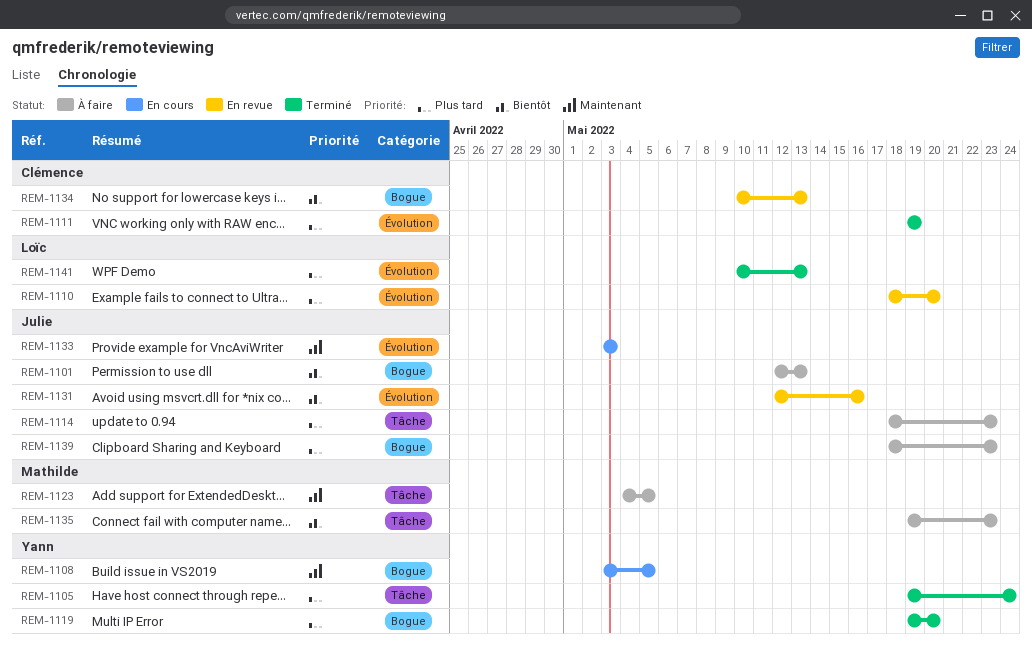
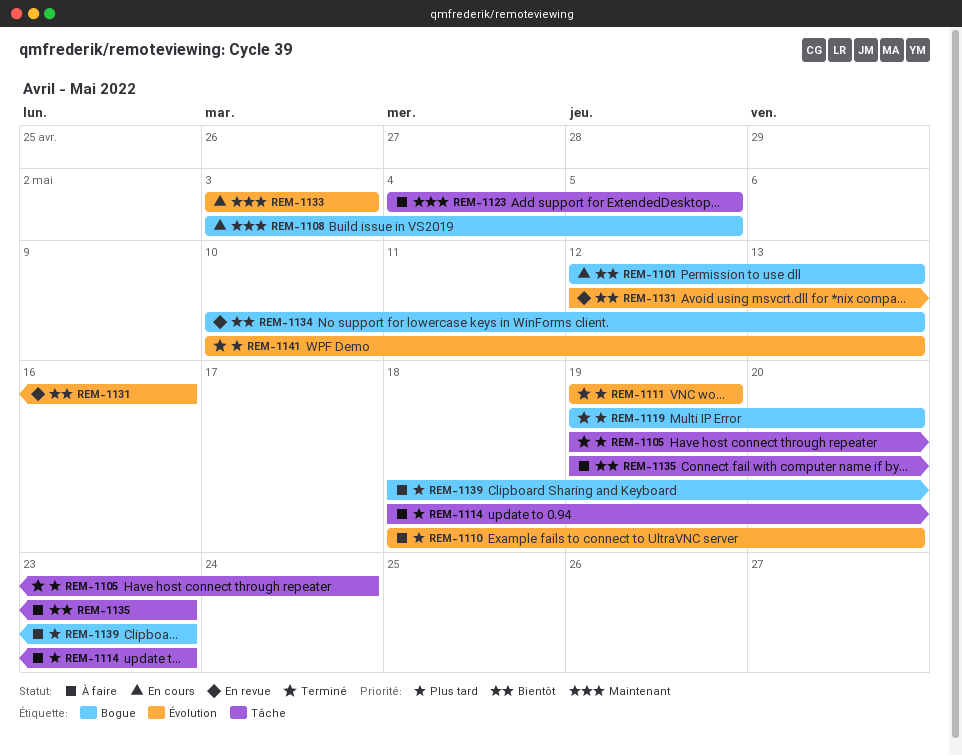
REM-1101, status: À faire -> En cours
REM-1110, status: En revue -> À faire

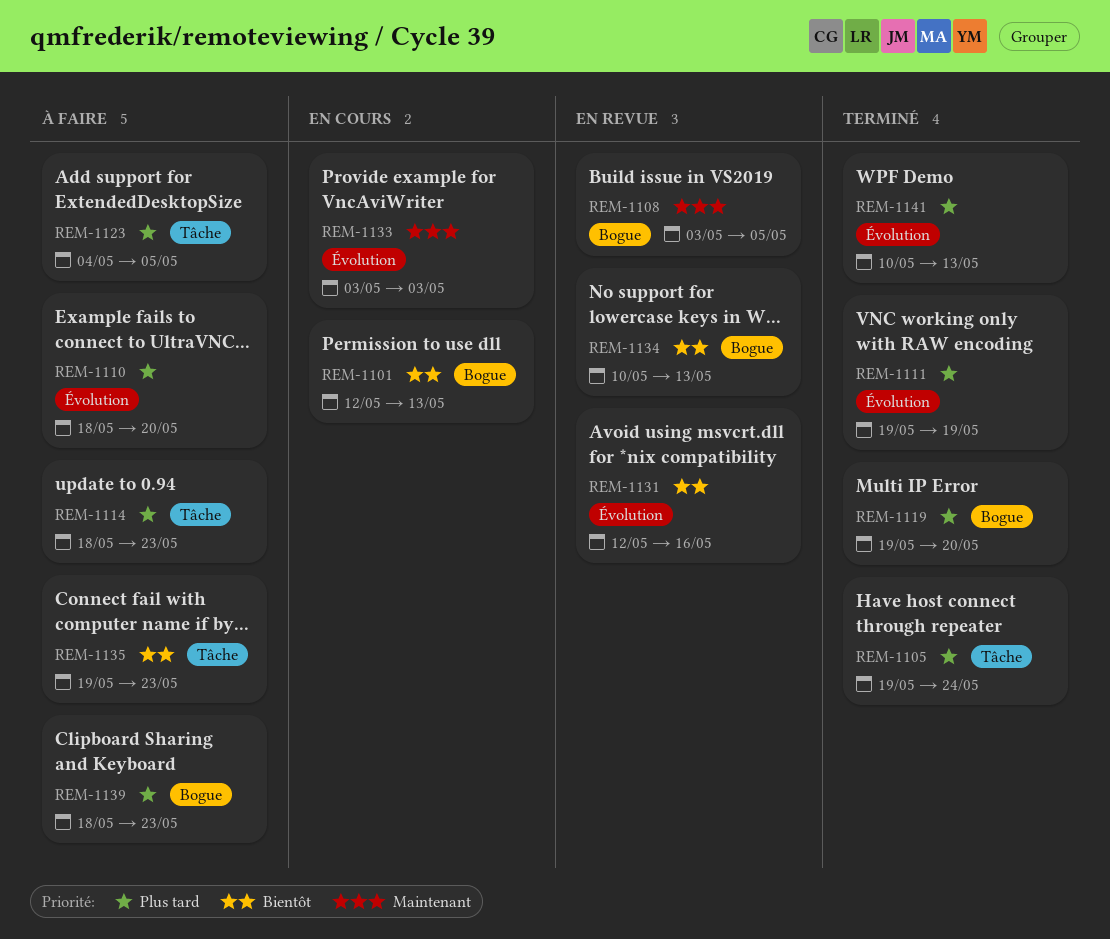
REM-1108, status: En cours -> En revue
REM-1123, priority: Maintenant -> Plus tard

